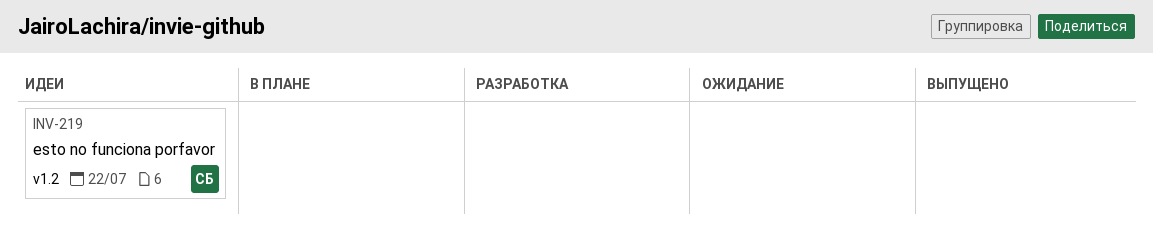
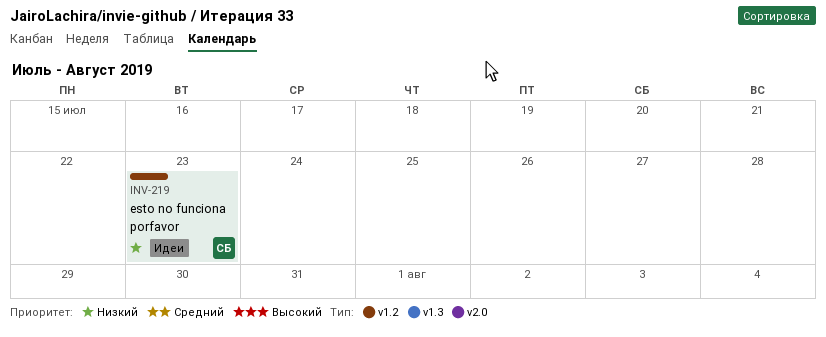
INV-219, due: Jul 22 -> Jul 23

